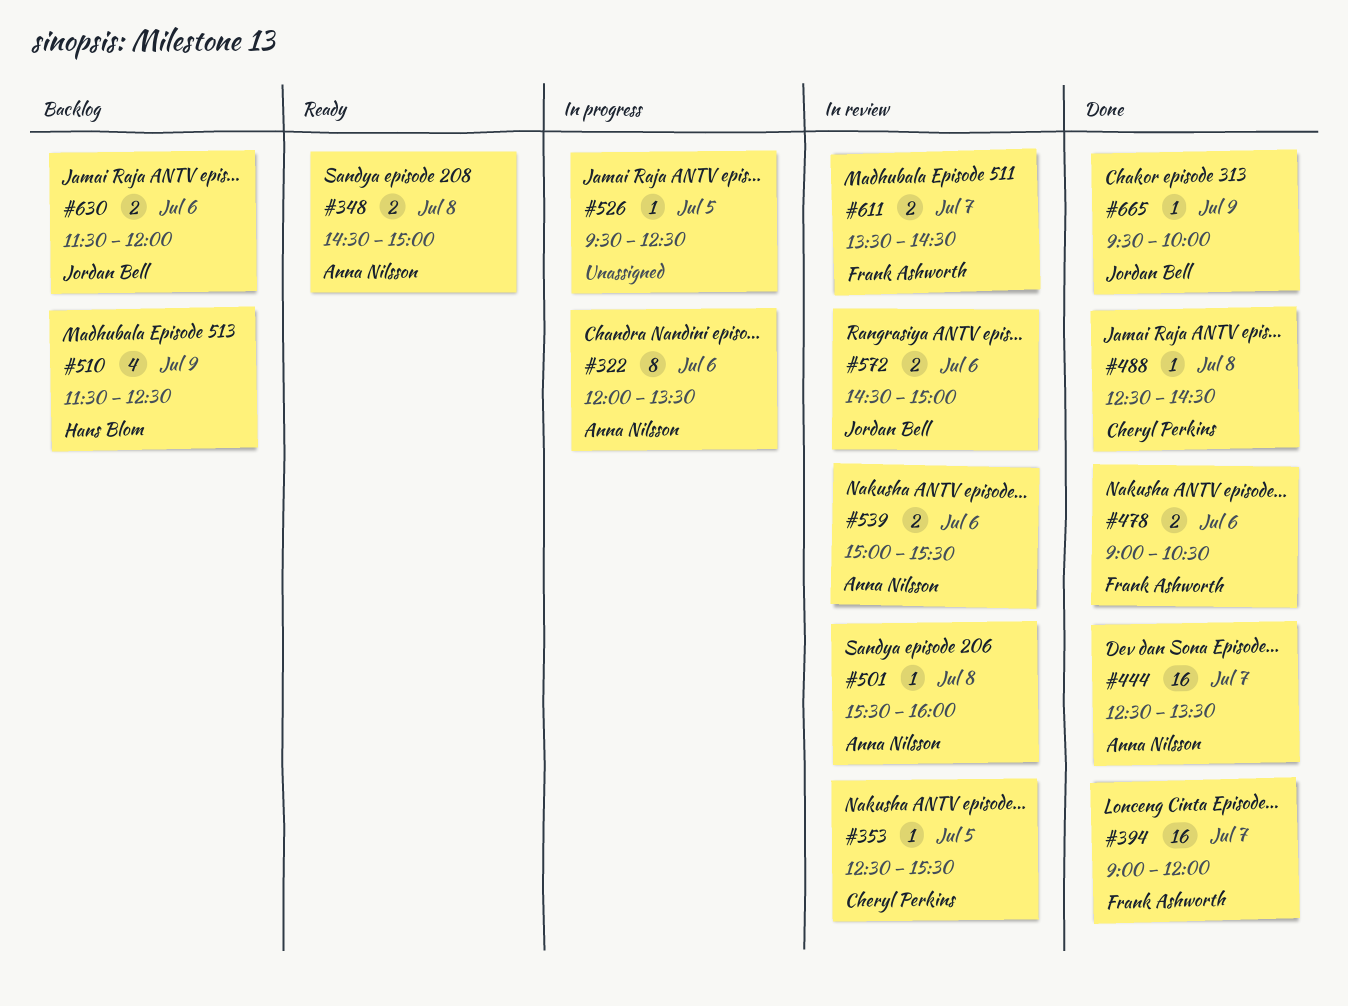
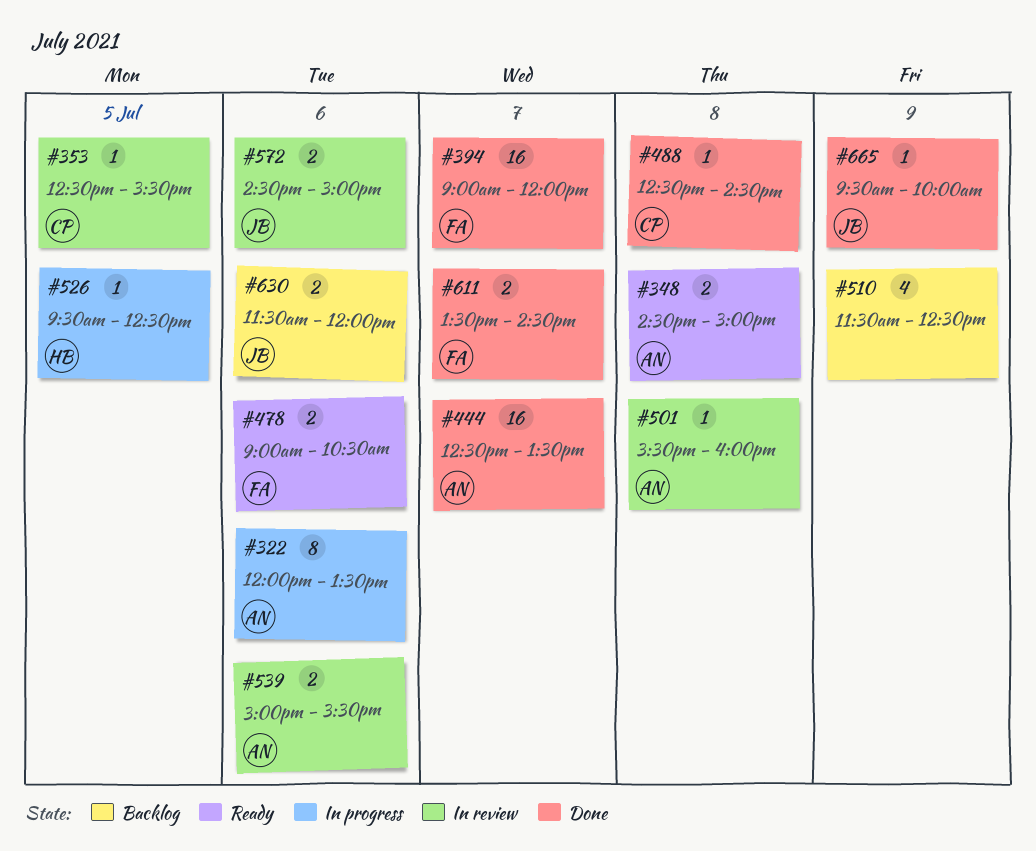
#478, status: Done -> Ready
#510, owner: Hans Blom -> none
#526, owner: none -> Hans Blom
#611, status: In review -> Done

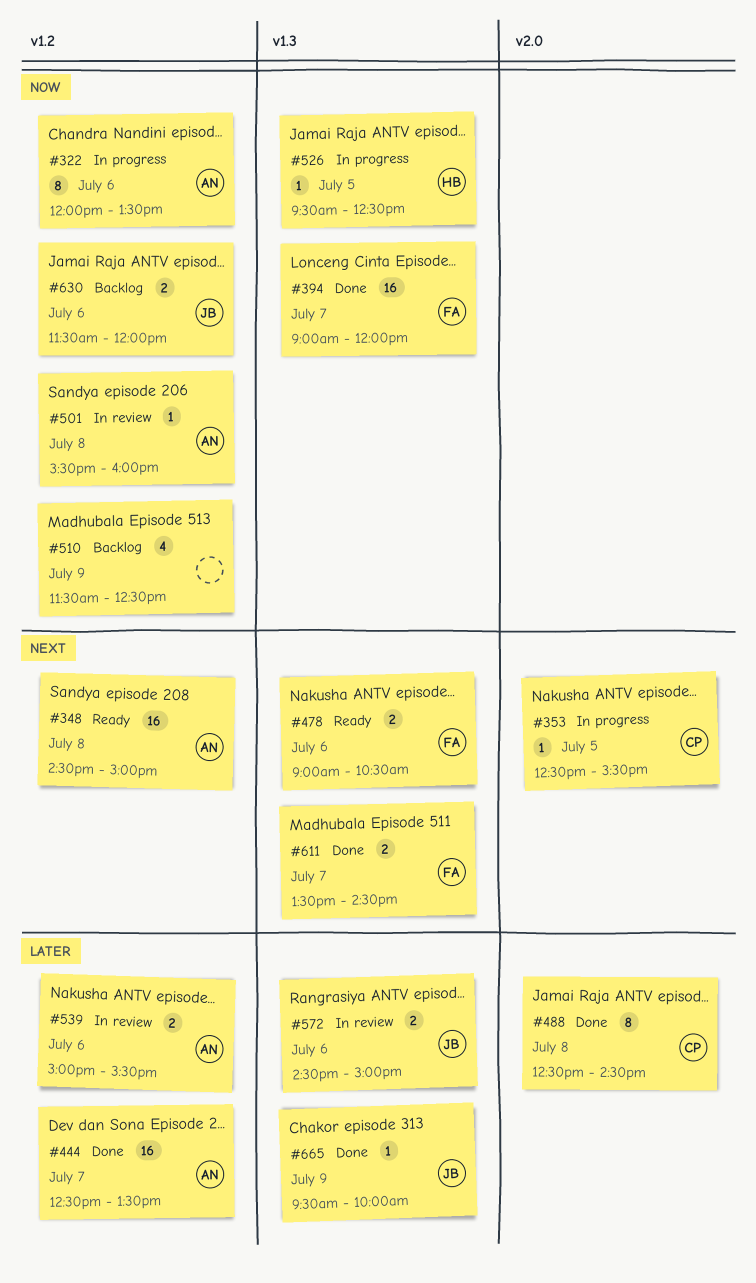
#348, estimate: 2 -> 16
#353, status: In review -> In progress
#488, estimate: 1 -> 8

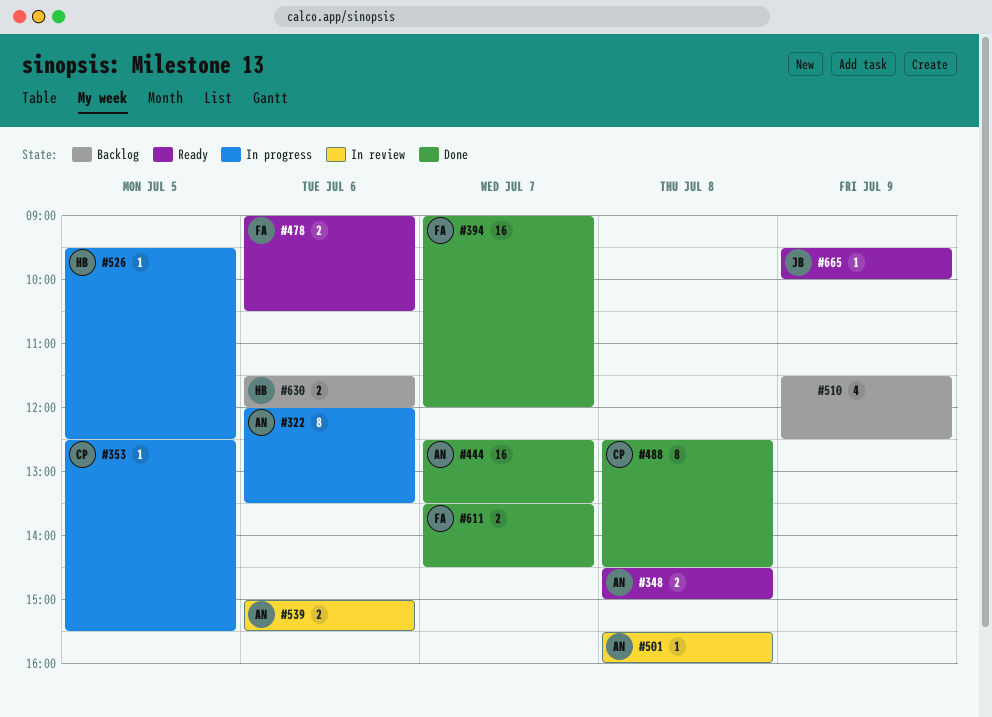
#348, estimate: 16 -> 2
#572: present -> none
#630, owner: JB -> HB
#665, status: Done -> Ready

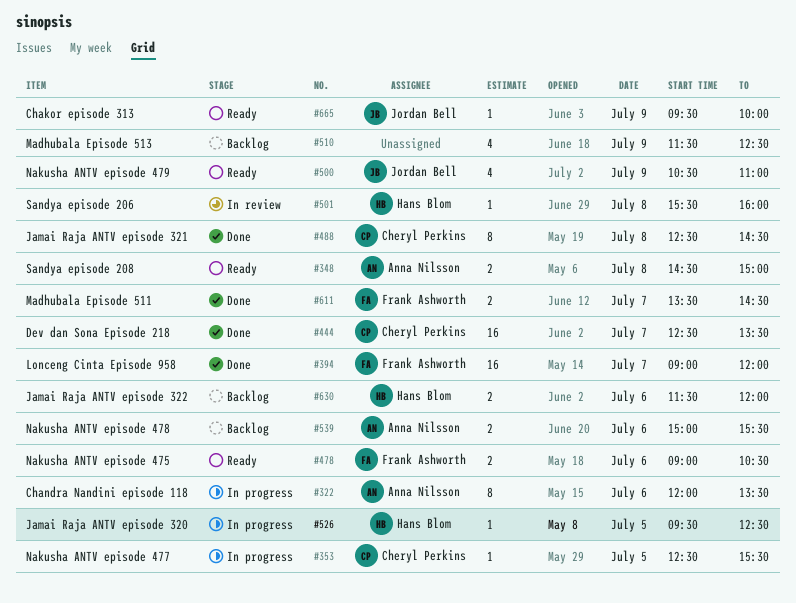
#444, owner: Anna Nilsson -> Cheryl Perkins
#500: none -> present
#501, owner: Anna Nilsson -> Hans Blom
#539, status: In review -> Backlog

